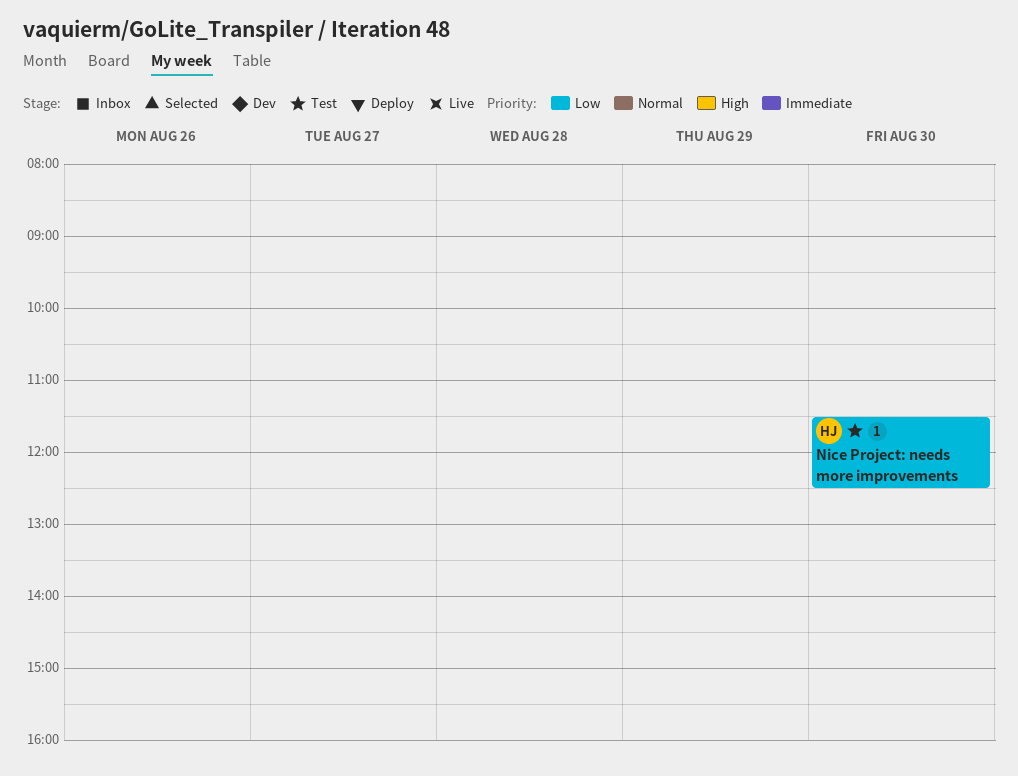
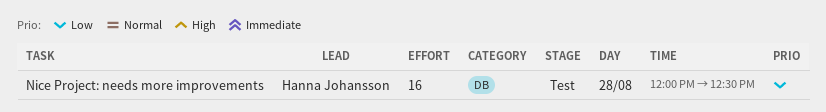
Nice Project: needs more improvements, estimate: 1 -> 16
Nice Project: needs more improvements, day: Aug 30 -> Aug 28
Nice Project: needs more improvements, begins: 11:30 -> 12:00

